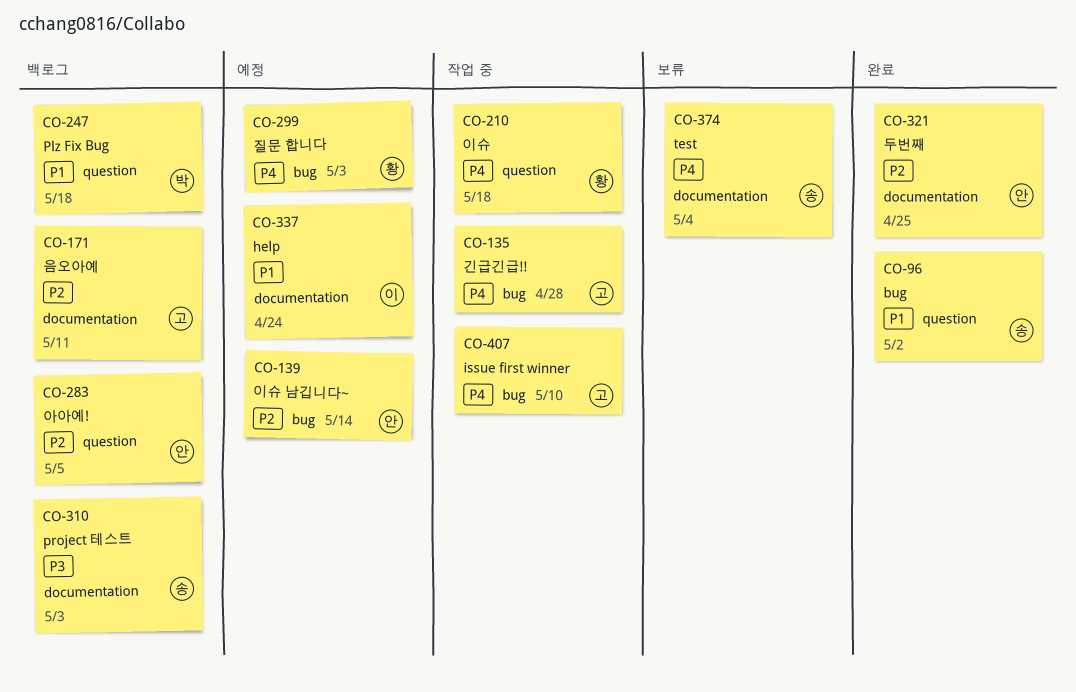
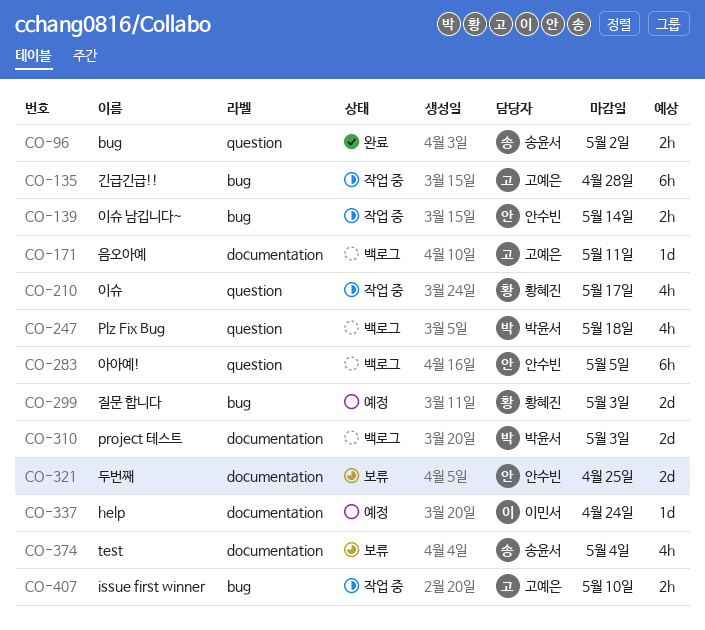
CO-139, status: 예정 -> 작업 중
CO-210, due: May 18 -> May 17
CO-310, owner: 송윤서 -> 박윤서
CO-321, status: 완료 -> 보류

